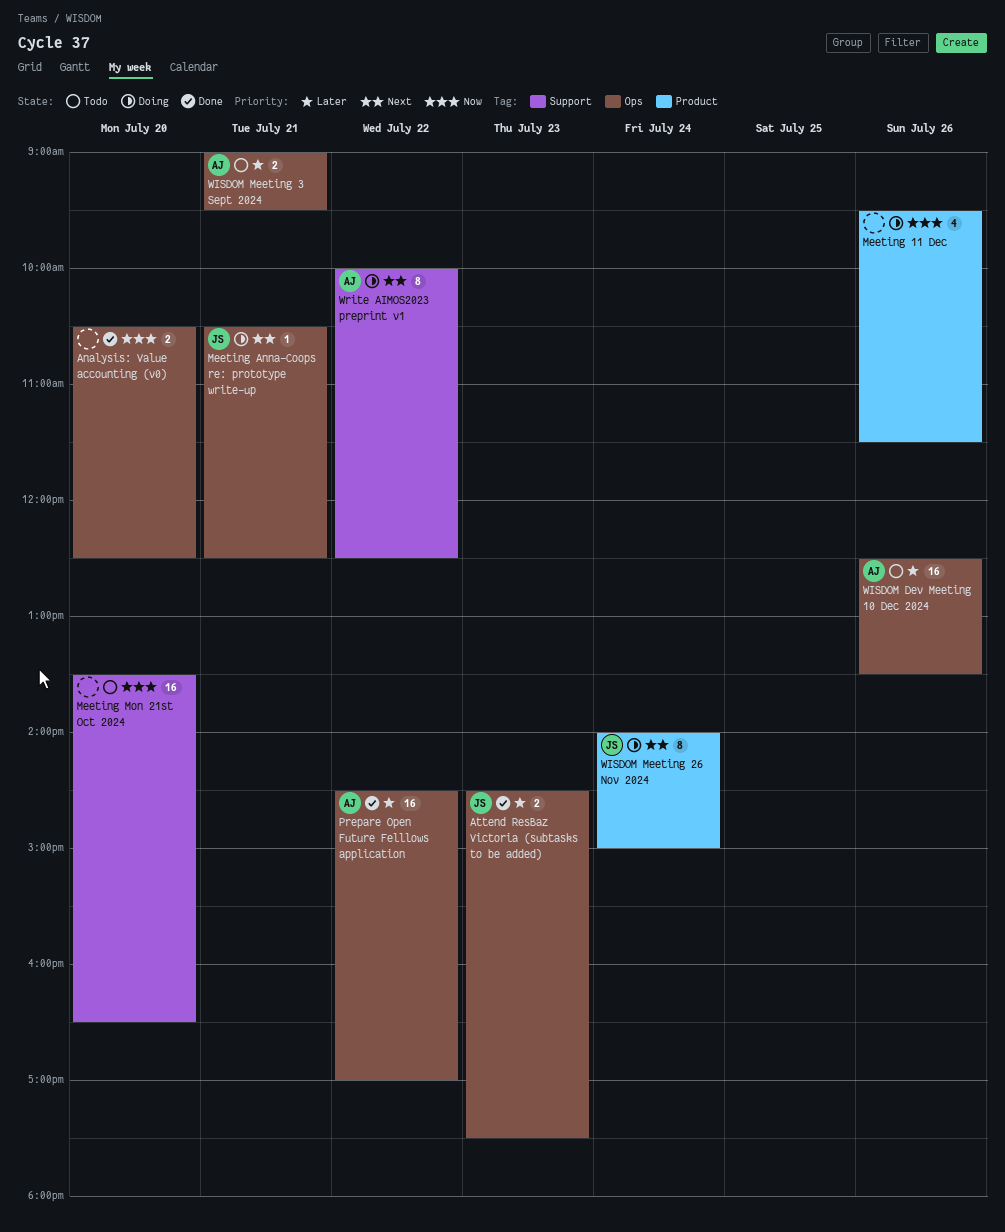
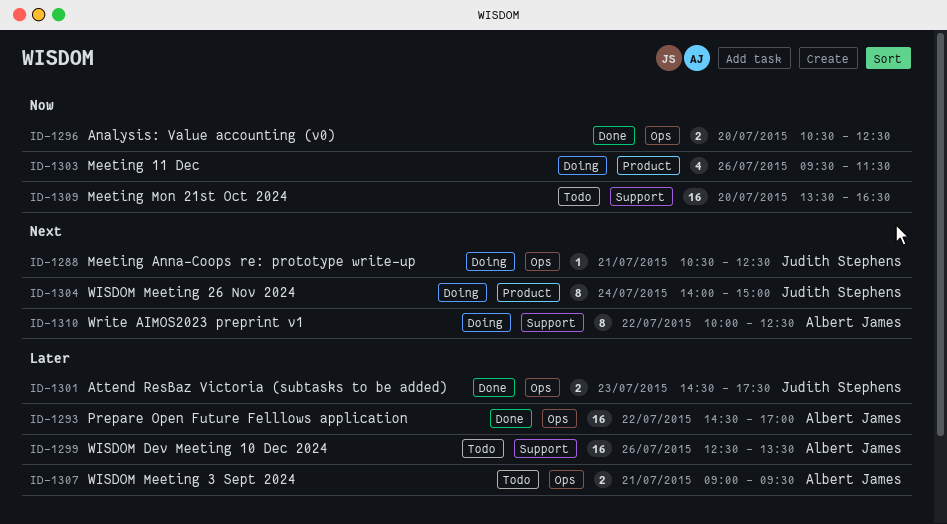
WISDOM Dev Meeting 10 Dec 2024, label: Ops -> Support

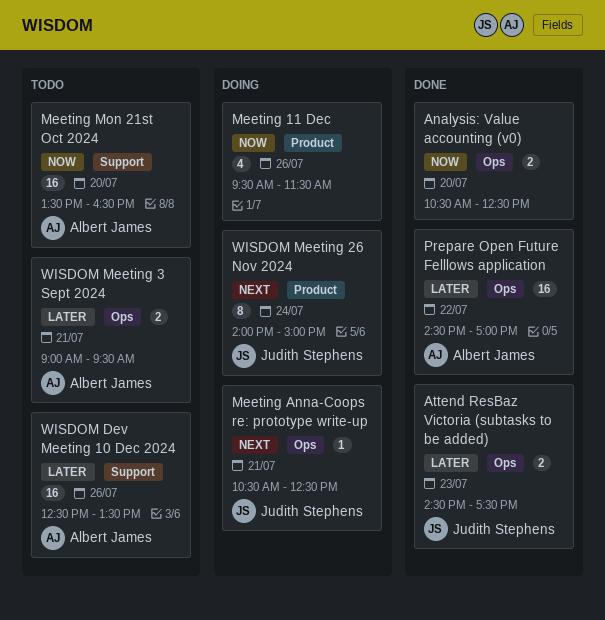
Meeting Mon 21st Oct 2024, owner: none -> Albert James
Write AIMOS2023 preprint v1: present -> none

